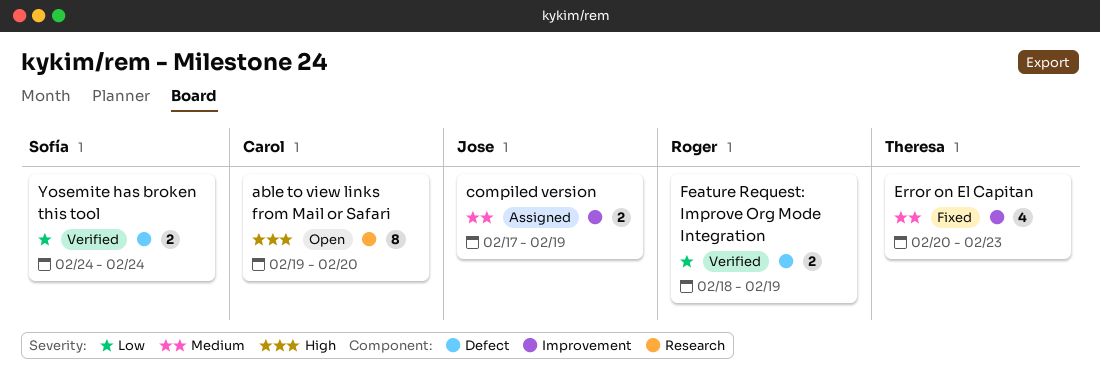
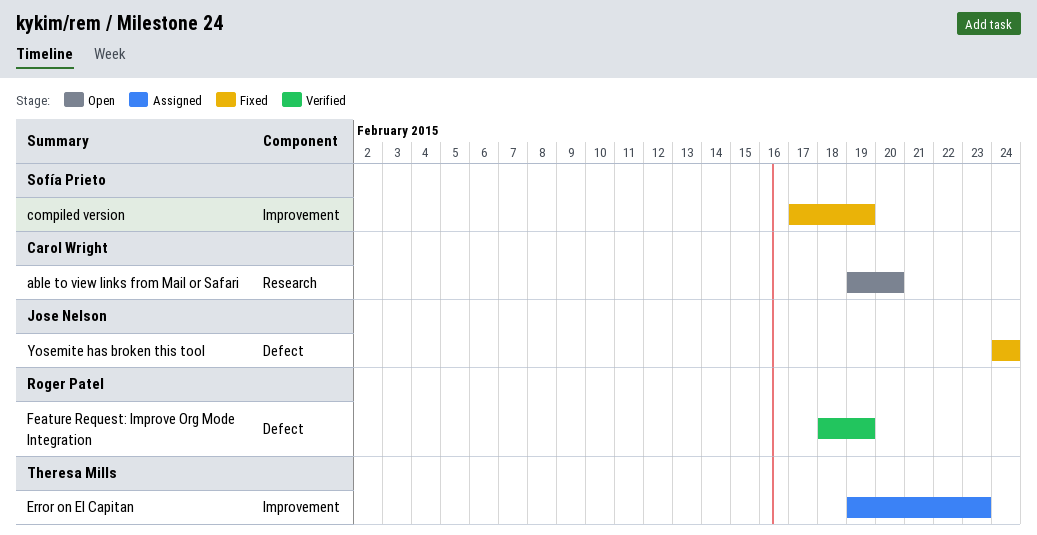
compiled version, status: Assigned -> Fixed
compiled version, owner: Jose Nelson -> Sofía Prieto
Error on El Capitan, status: Fixed -> Assigned
Error on El Capitan, start: Feb 20 -> Feb 19
Yosemite has broken this tool, status: Verified -> Fixed
Yosemite has broken this tool, owner: Sofía Prieto -> Jose Nelson

